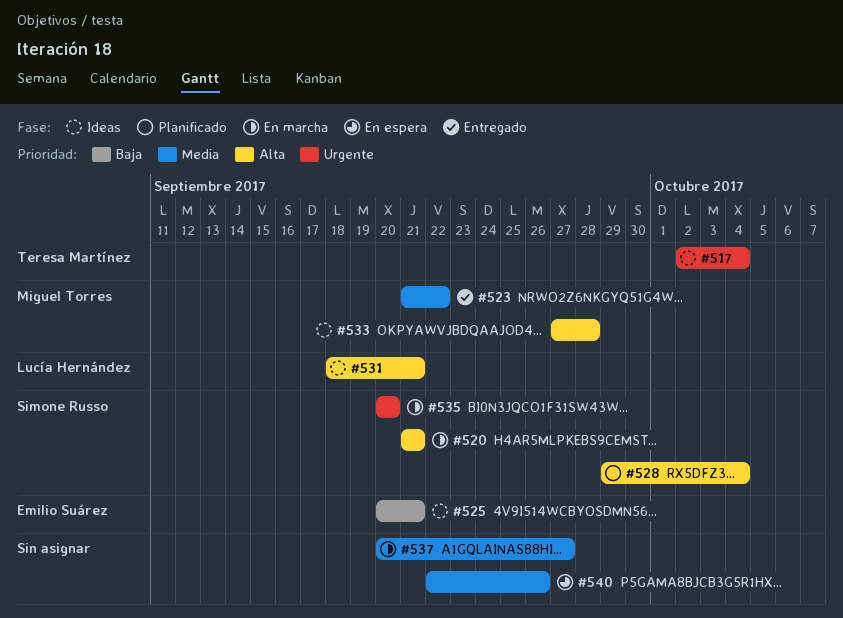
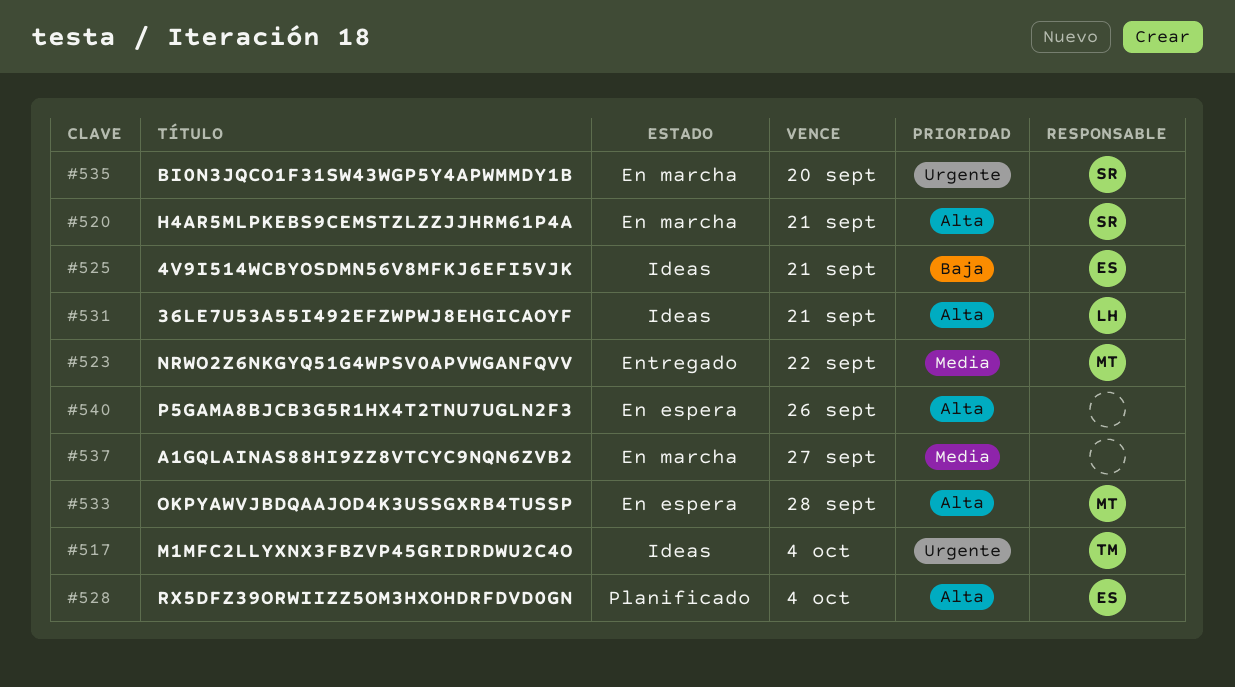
#528, owner: Simone Russo -> Emilio Suárez
#533, status: Ideas -> En espera
#540, priority: Media -> Alta

